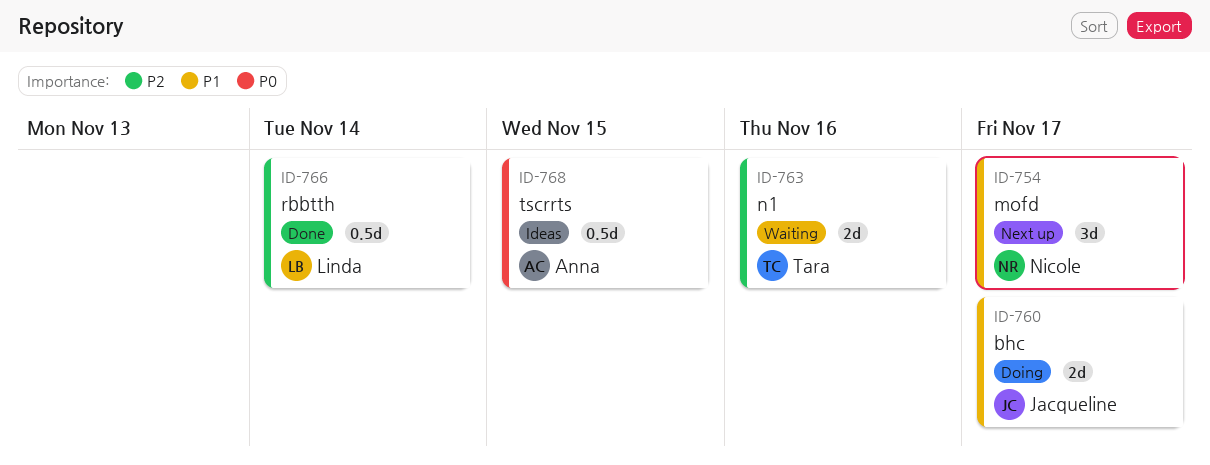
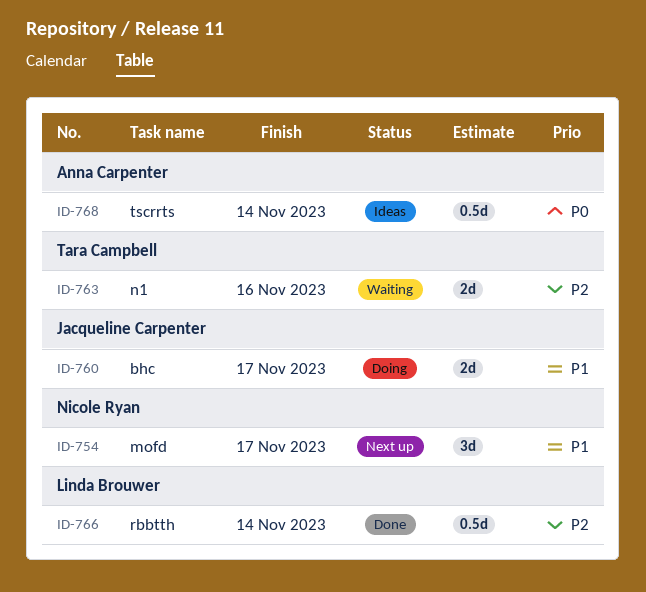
ID-768, due: Nov 15 -> Nov 14

